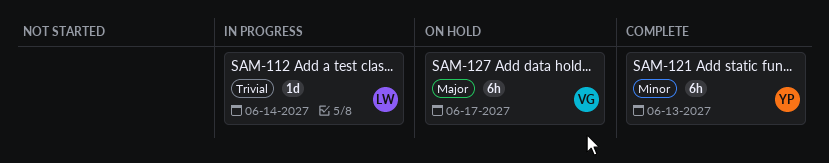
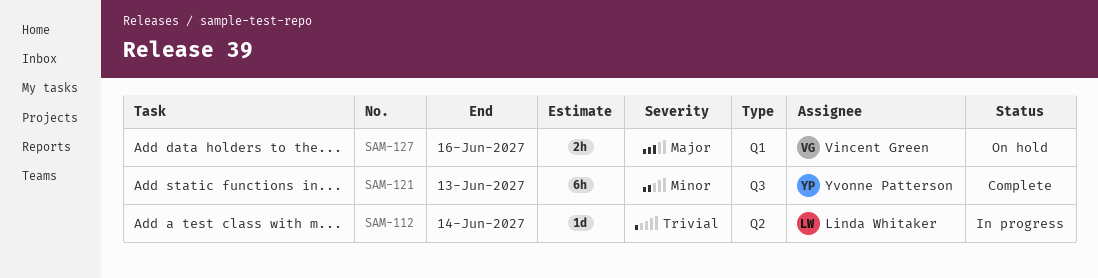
SAM-127, estimate: 6h -> 2h
SAM-127, due: Jun 17 -> Jun 16

